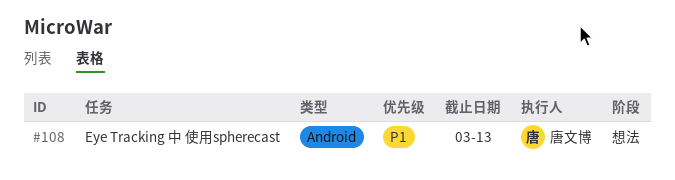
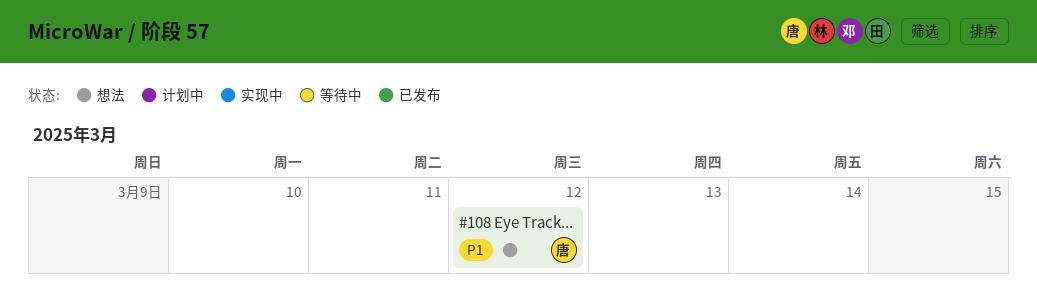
#108, due: Mar 13 -> Mar 12

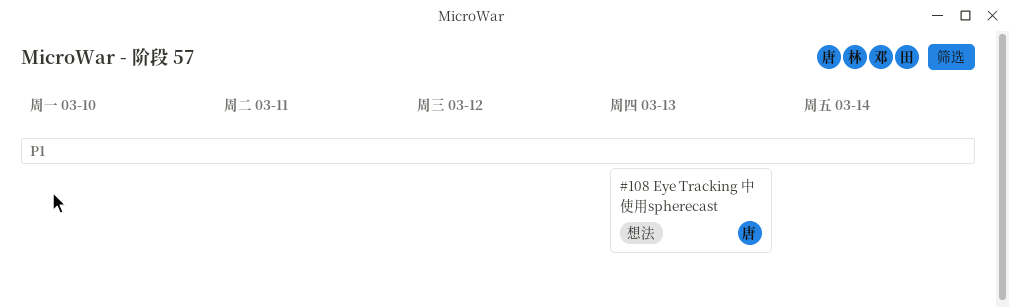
#108, due: Mar 12 -> Mar 13

